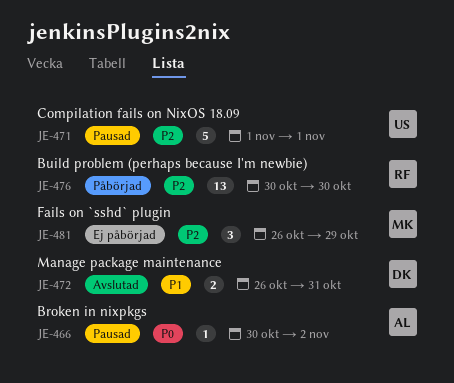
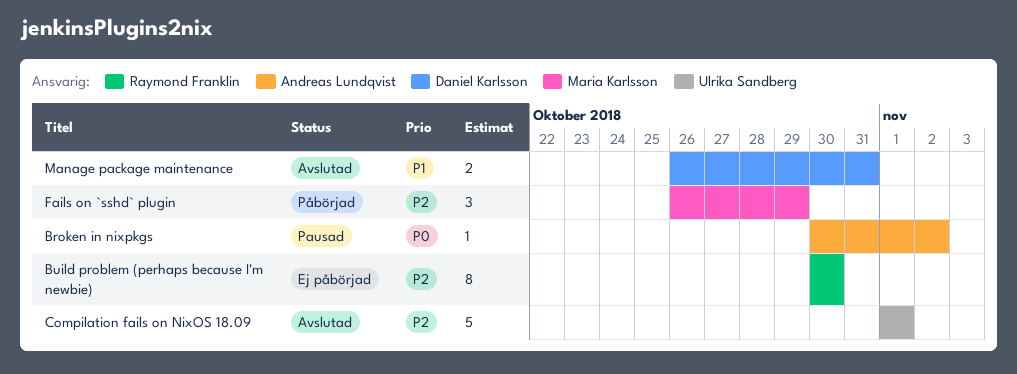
Build problem (perhaps because I'm newbie), status: Påbörjad -> Ej påbörjad
Build problem (perhaps because I'm newbie), estimate: 13 -> 8
Compilation fails on NixOS 18.09, status: Pausad -> Avslutad
Fails on `sshd` plugin, status: Ej påbörjad -> Påbörjad

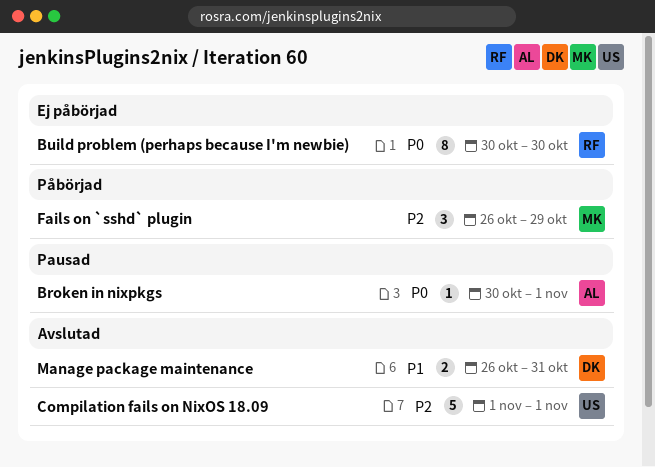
Broken in nixpkgs, due: Nov 2 -> Nov 1
Build problem (perhaps because I'm newbie), priority: P2 -> P0

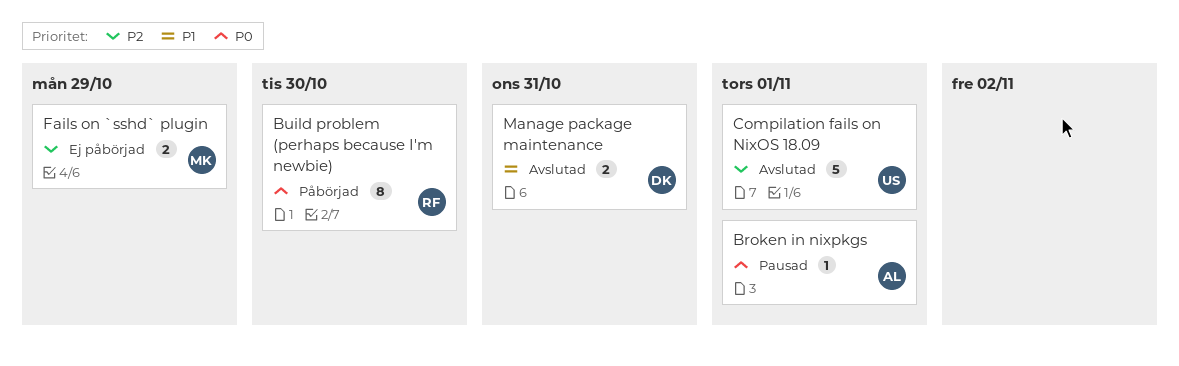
Build problem (perhaps because I'm newbie), status: Ej påbörjad -> Påbörjad
Fails on `sshd` plugin, status: Påbörjad -> Ej påbörjad
Fails on `sshd` plugin, estimate: 3 -> 2

